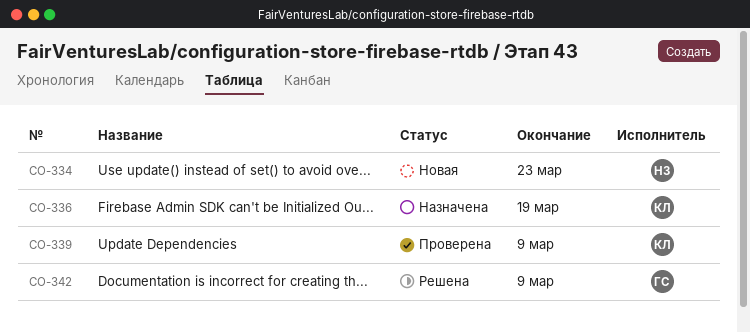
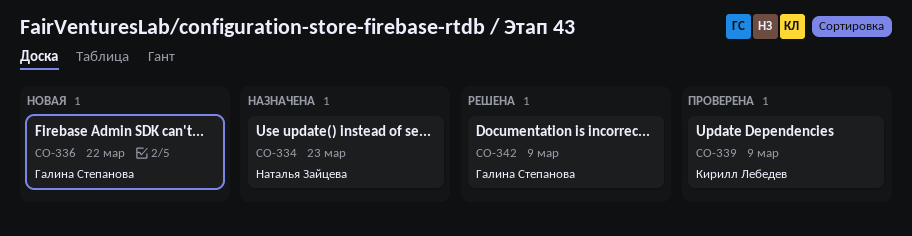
CO-334, status: Новая -> Назначена
CO-336, status: Назначена -> Новая
CO-336, owner: Кирилл Лебедев -> Галина Степанова
CO-336, due: Mar 19 -> Mar 22

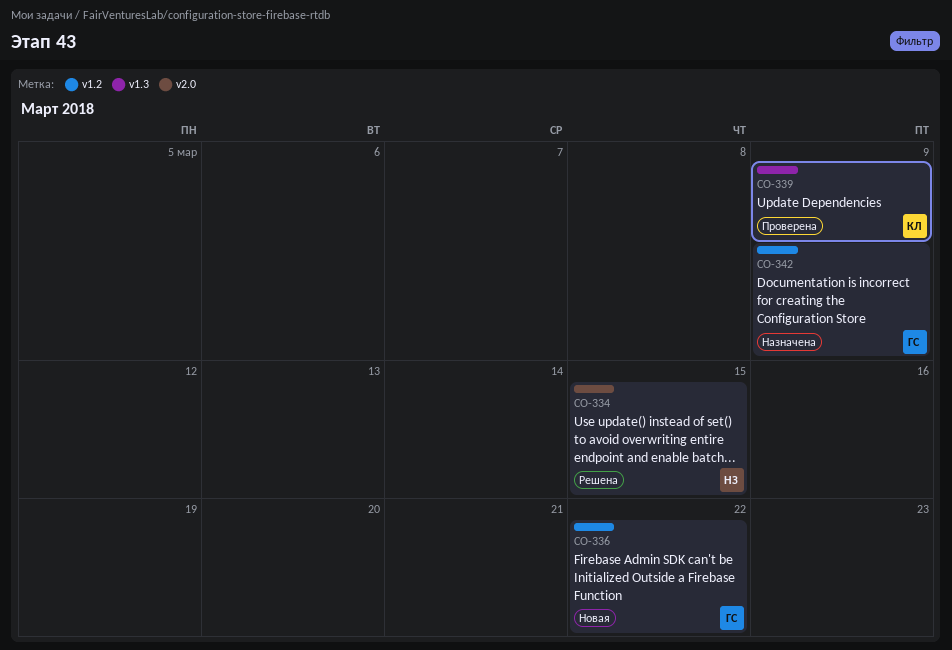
CO-334, status: Назначена -> Решена
CO-334, due: Mar 23 -> Mar 15
CO-342, status: Решена -> Назначена

